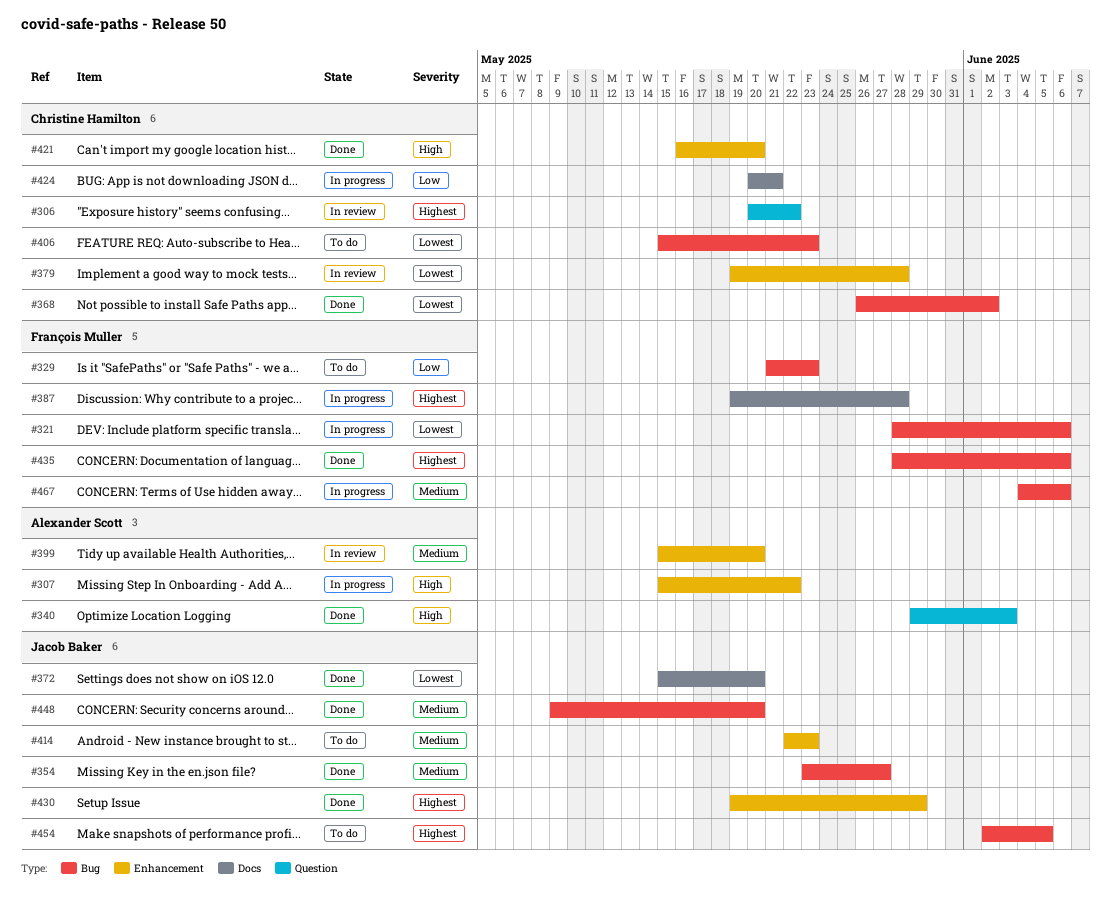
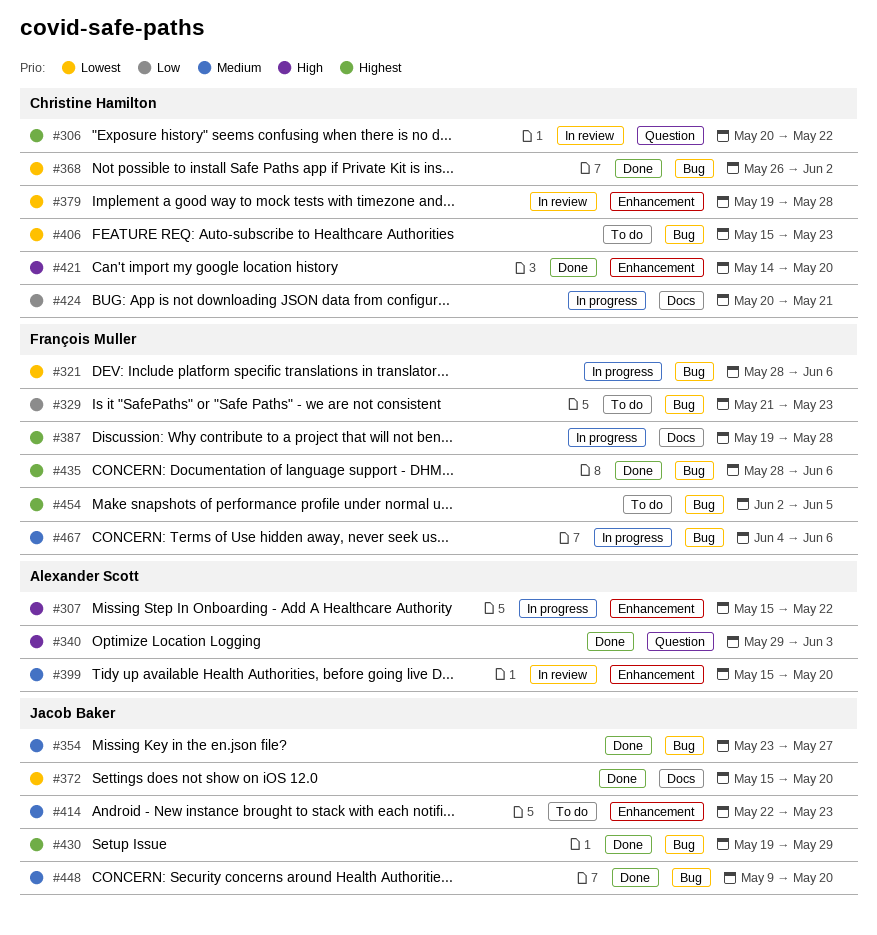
#421, start: May 16 -> May 14
#430, label: Enhancement -> Bug
#454, owner: Jacob Baker -> François Muller

